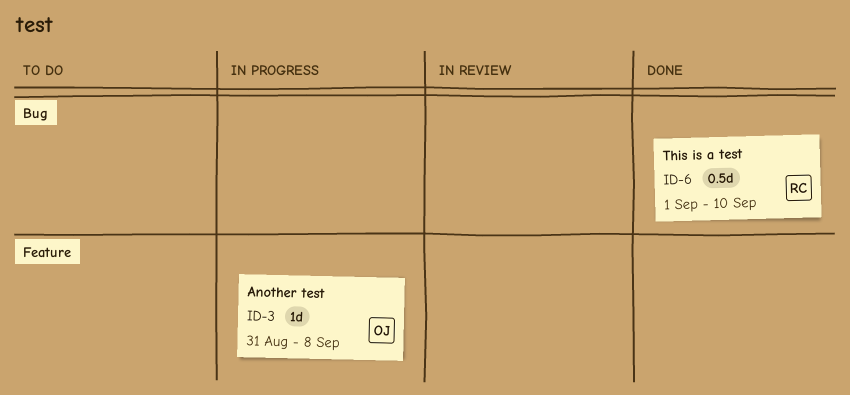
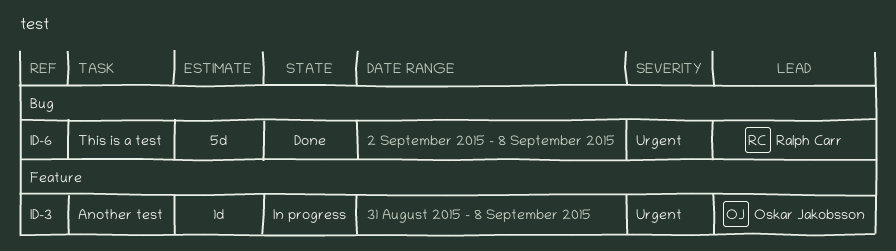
ID-6, estimate: 0.5d -> 5d
ID-6, start: Sep 1 -> Sep 2
ID-6, due: Sep 10 -> Sep 8

